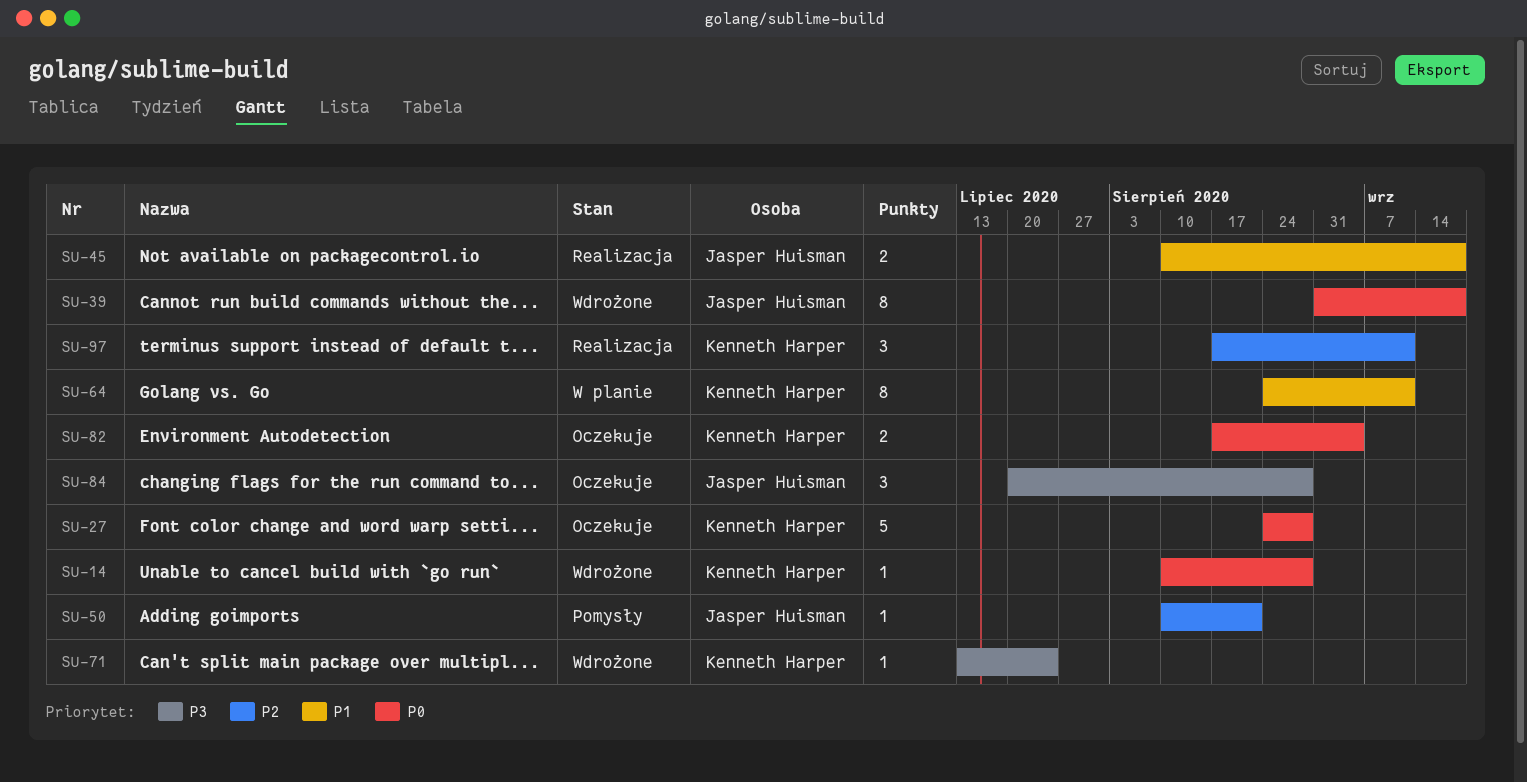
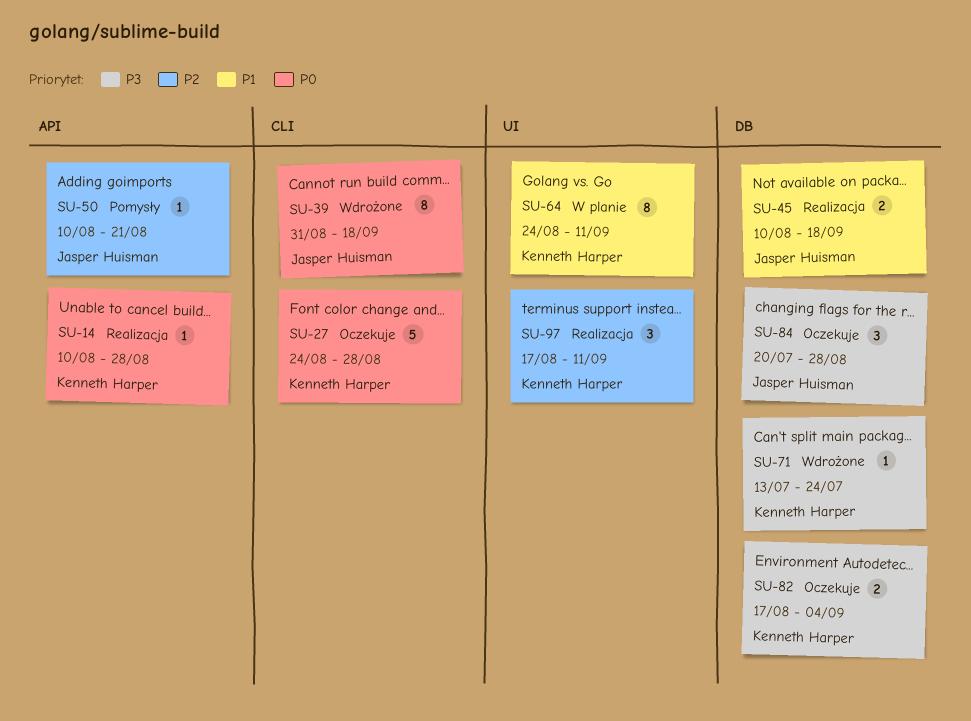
SU-14, status: Wdrożone -> Realizacja
SU-82, priority: P0 -> P3

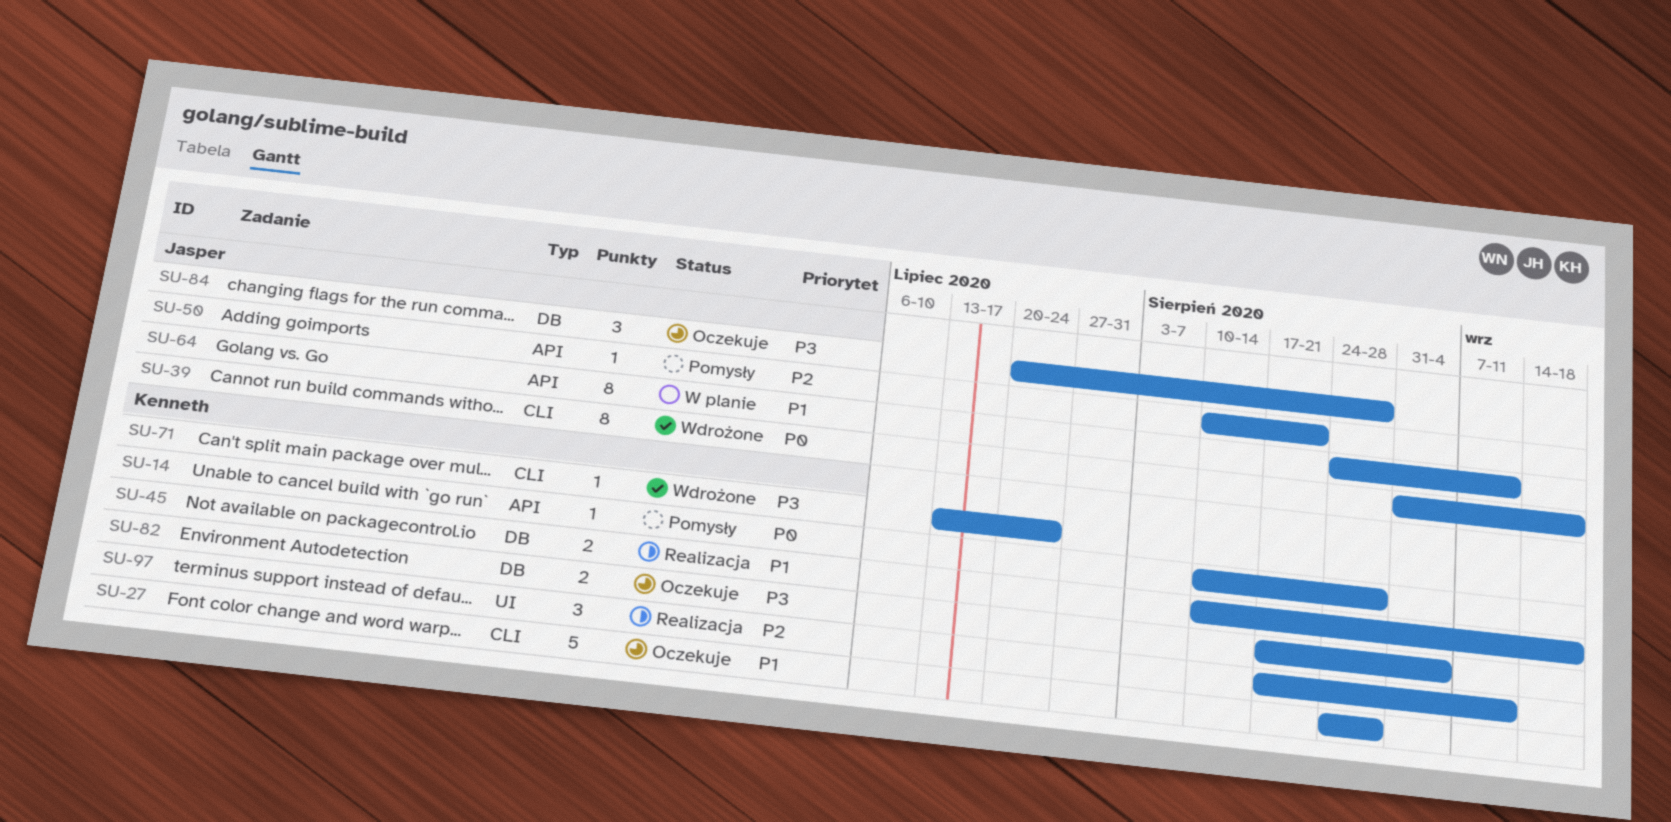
SU-14, status: Realizacja -> Pomysły
SU-27, priority: P0 -> P1
SU-45, owner: Jasper Huisman -> Kenneth Harper
SU-64, owner: Kenneth Harper -> Jasper Huisman
SU-64, label: UI -> API
SU-71, label: DB -> CLI

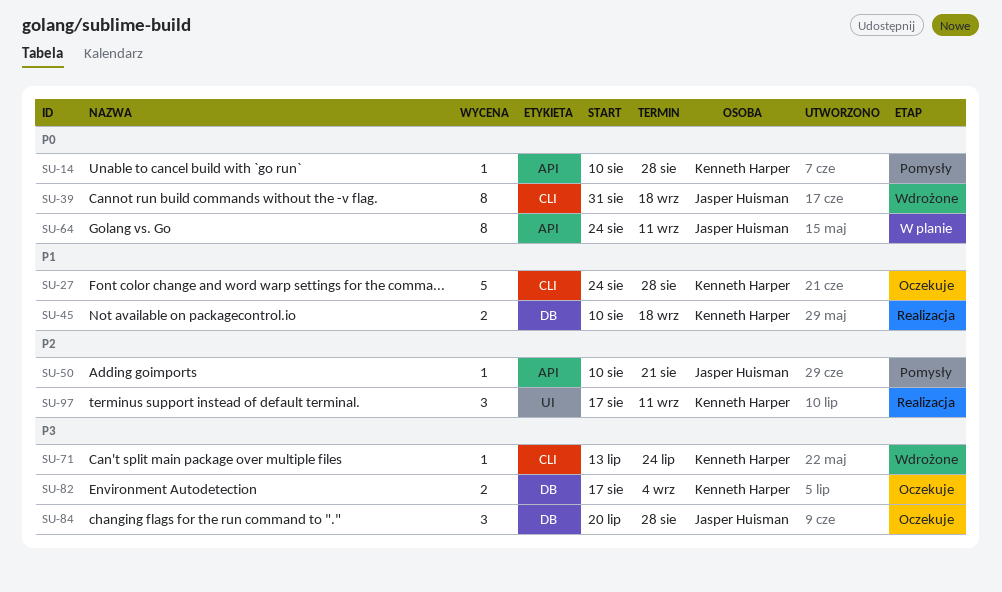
SU-64, priority: P1 -> P0

